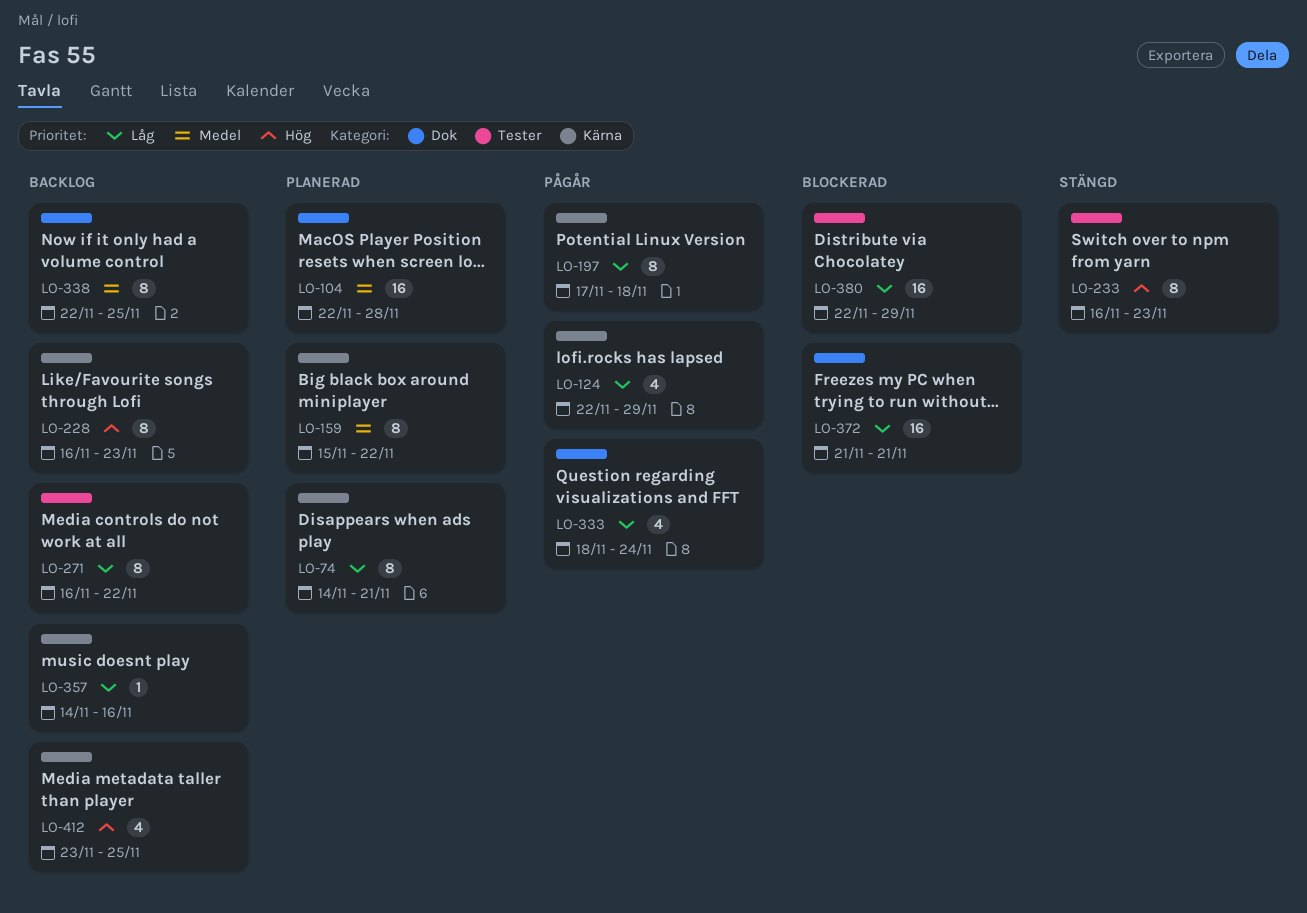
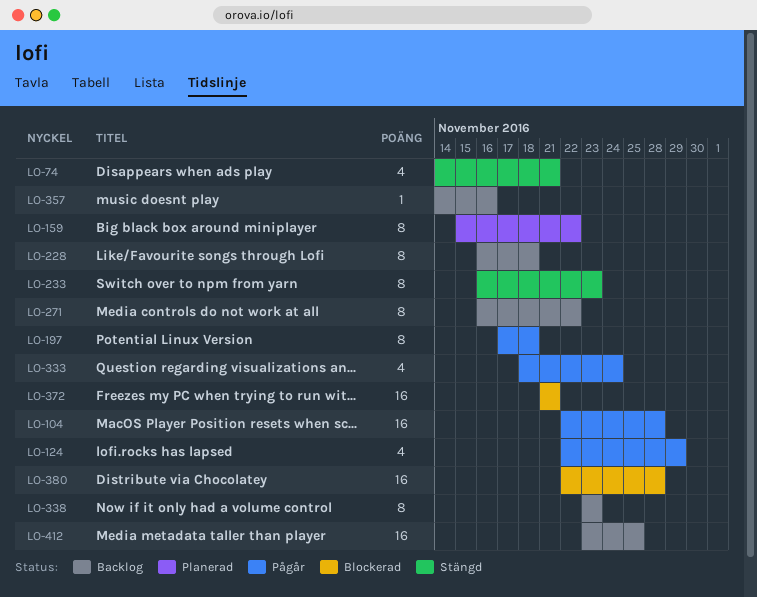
LO-74, status: Planerad -> Stängd
LO-74, estimate: 8 -> 4
LO-104, status: Planerad -> Pågår
LO-228, due: Nov 23 -> Nov 18
LO-338, start: Nov 22 -> Nov 23
LO-338, due: Nov 25 -> Nov 23
LO-380, due: Nov 29 -> Nov 28
LO-412, estimate: 4 -> 16

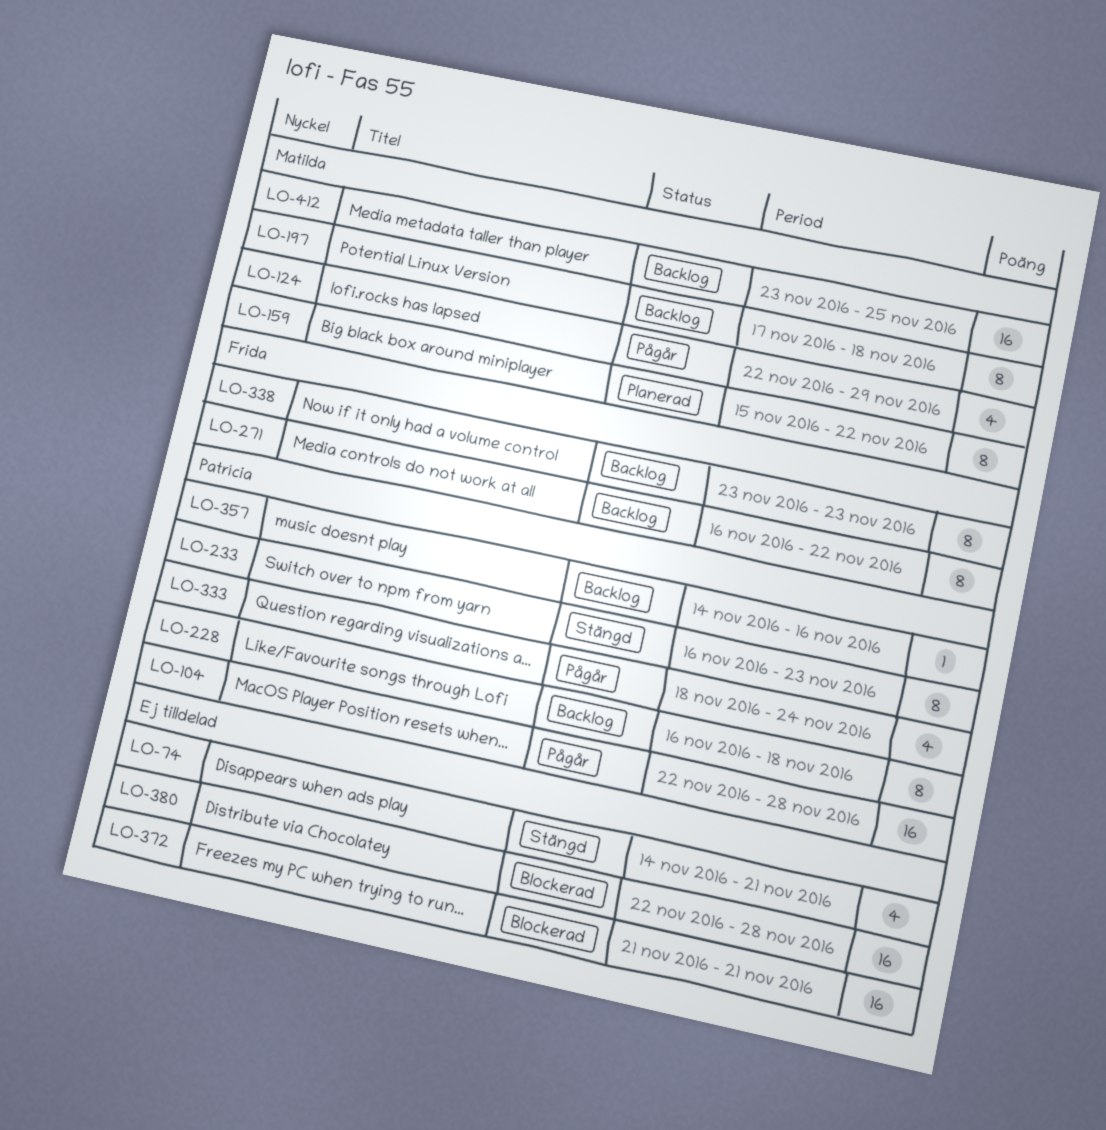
LO-197, status: Pågår -> Backlog

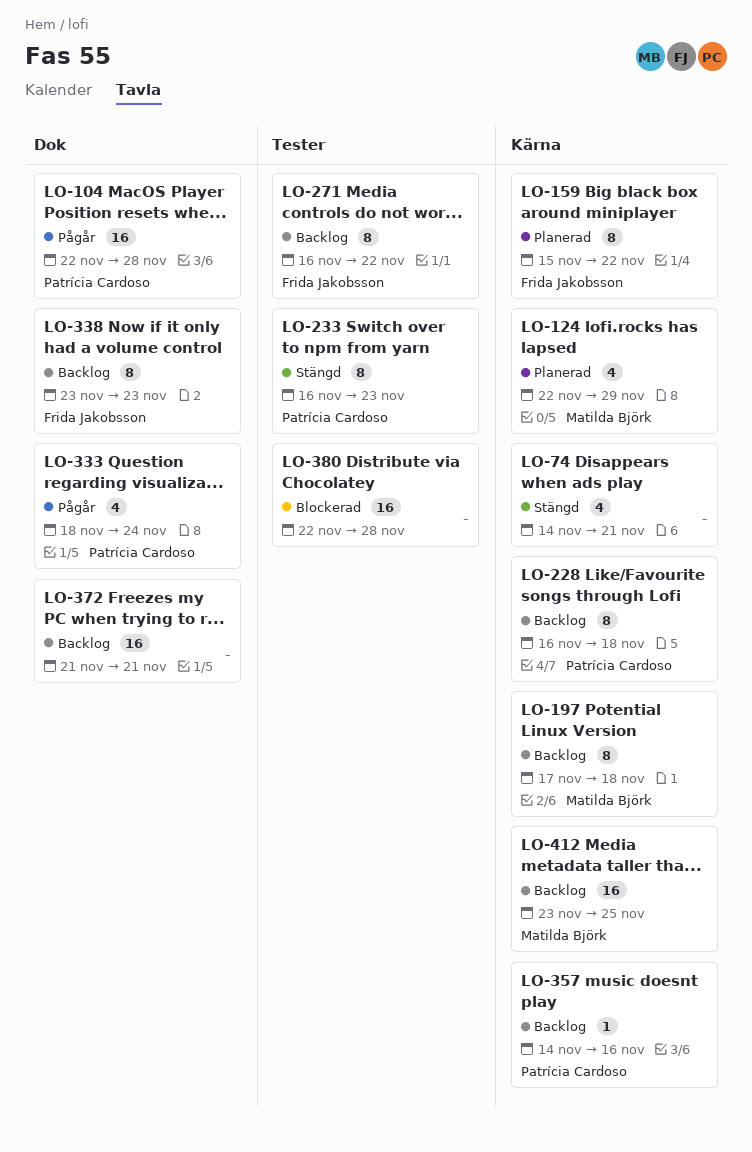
LO-124, status: Pågår -> Planerad
LO-159, owner: Matilda Björk -> Frida Jakobsson
LO-372, status: Blockerad -> Backlog

